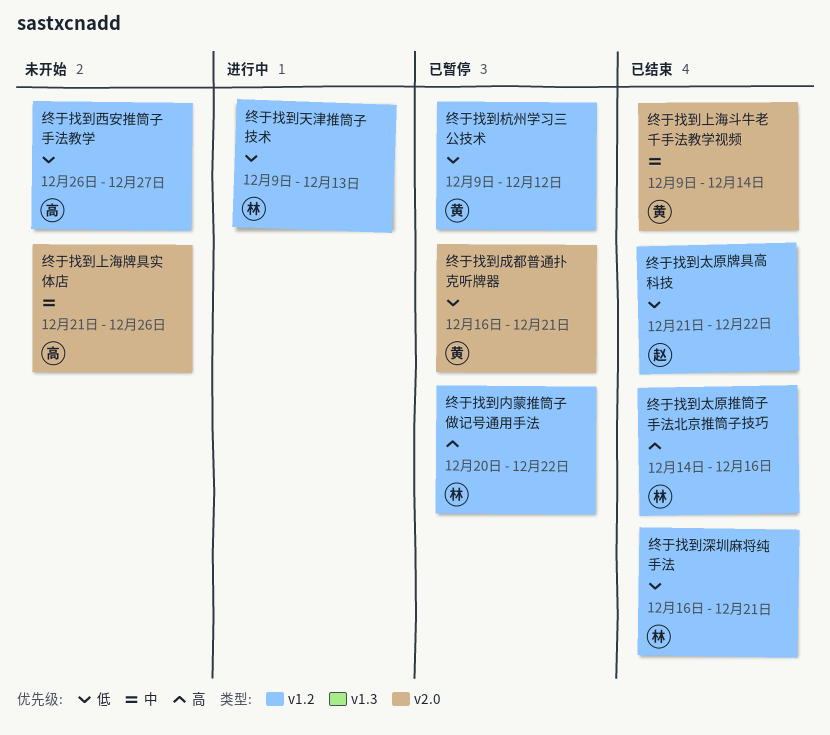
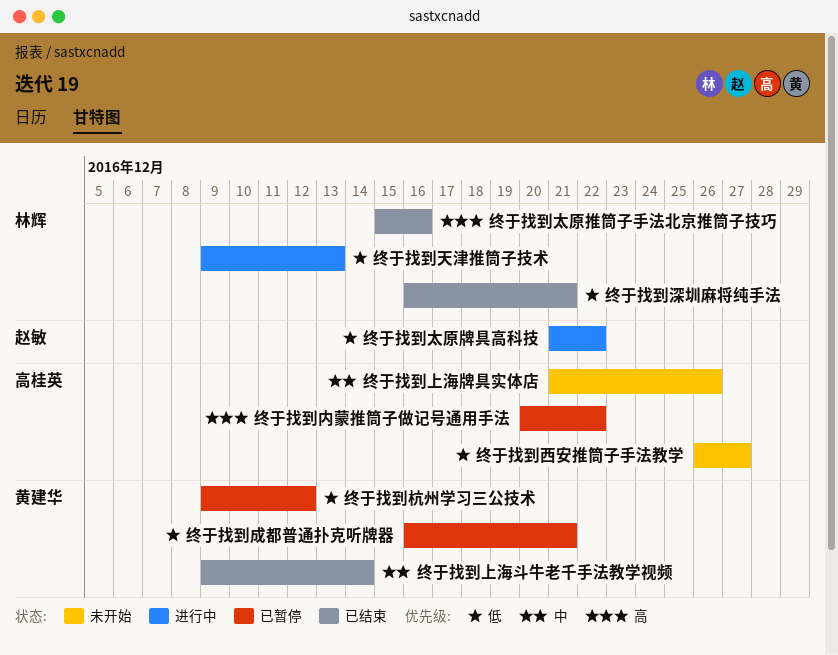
终于找到内蒙推筒子做记号通用手法, owner: 林辉 -> 高桂英
终于找到太原推筒子手法北京推筒子技巧, start: Dec 14 -> Dec 15
终于找到太原牌具高科技, status: 已结束 -> 进行中

